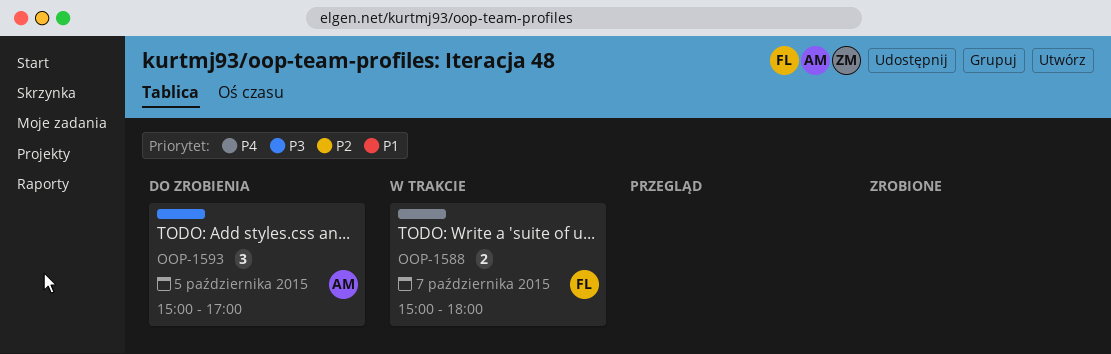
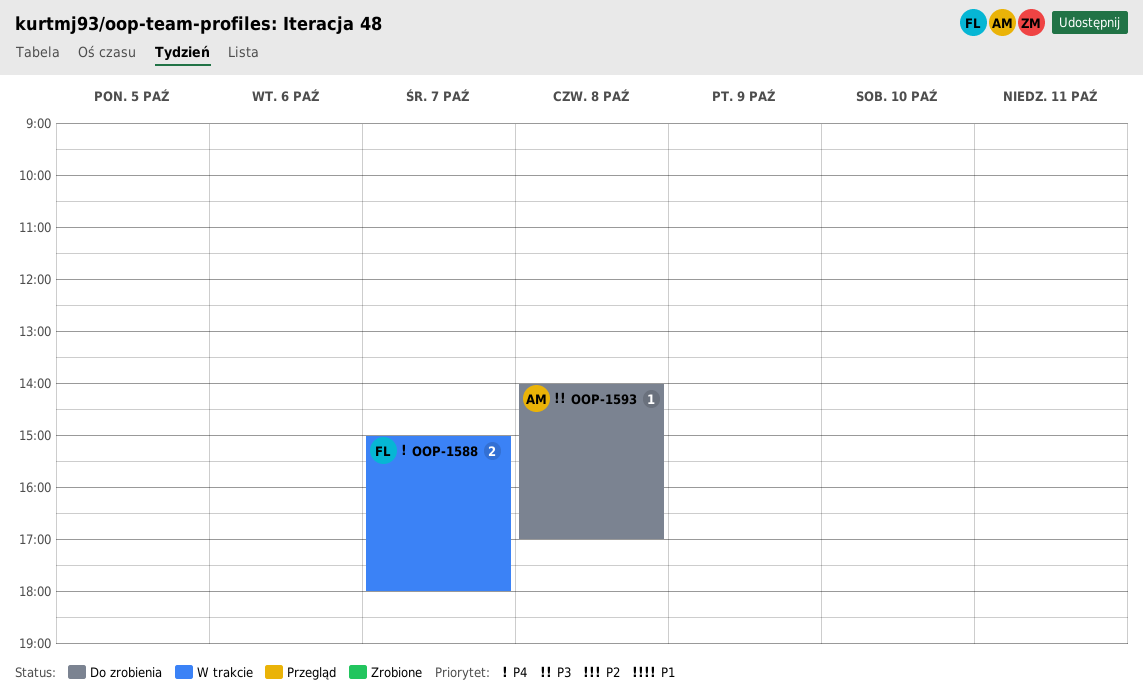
OOP-1593, estimate: 3 -> 1
OOP-1593, day: Oct 5 -> Oct 8
OOP-1593, begins: 15:00 -> 14:00

